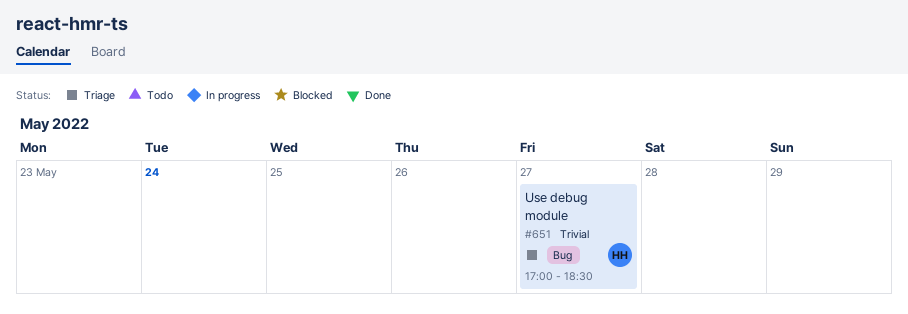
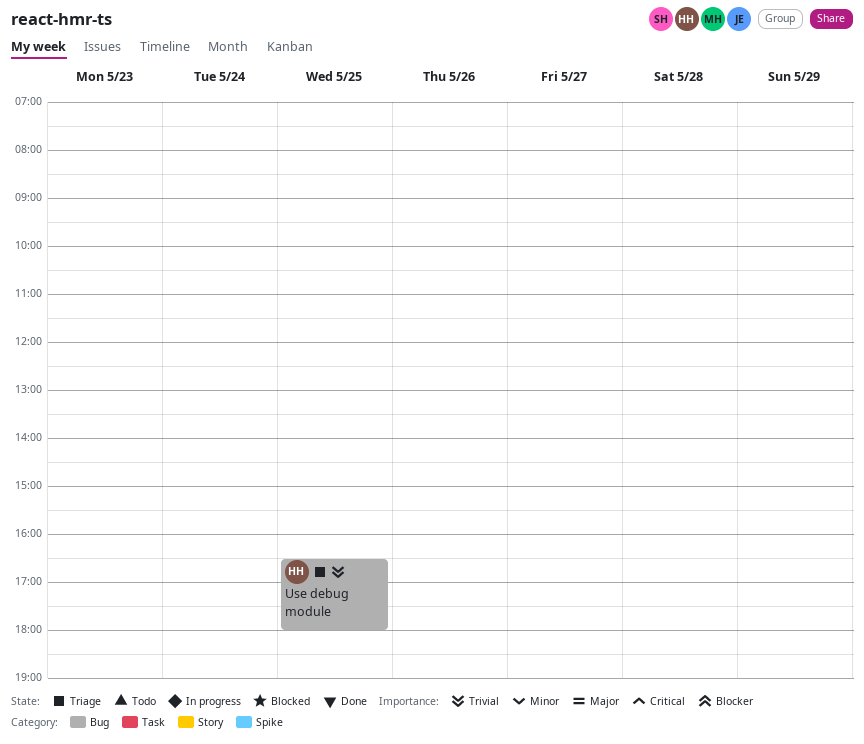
Use debug module, day: May 27 -> May 25
Use debug module, begins: 17:00 -> 16:30
Use debug module, ends: 18:30 -> 18:00

